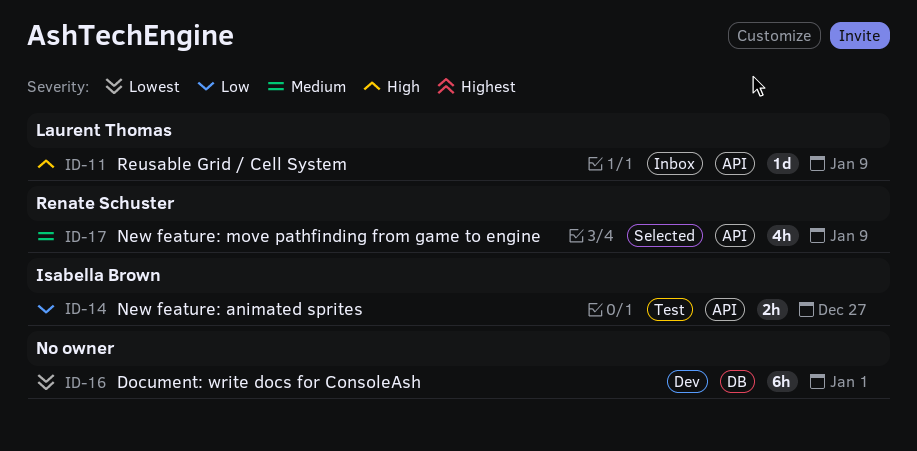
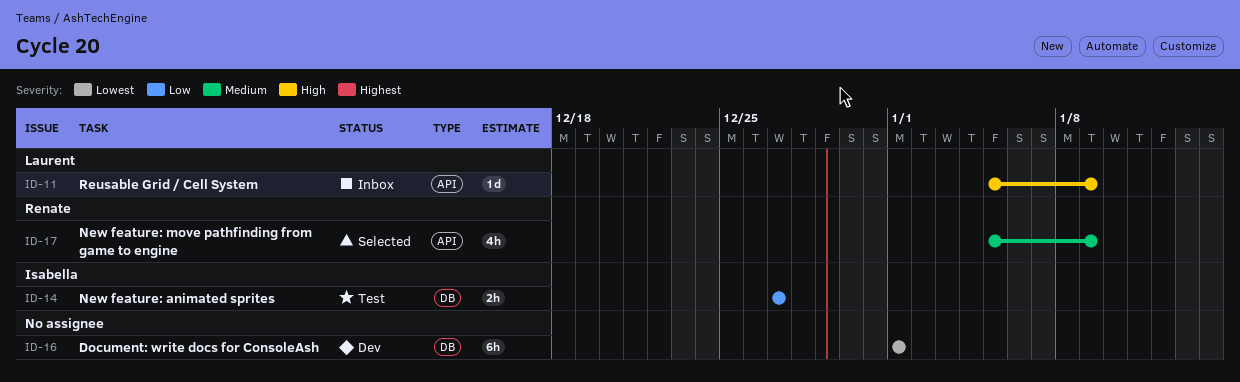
ID-14, label: API -> DB

